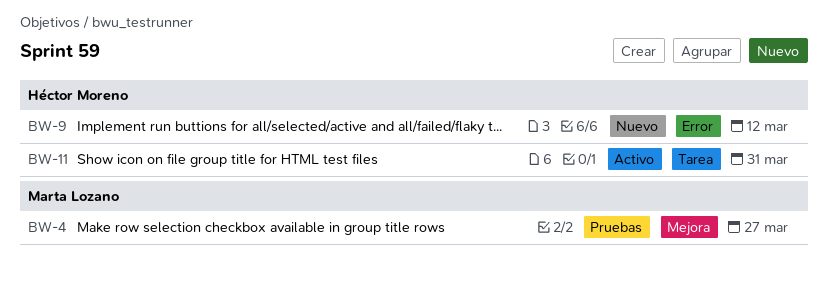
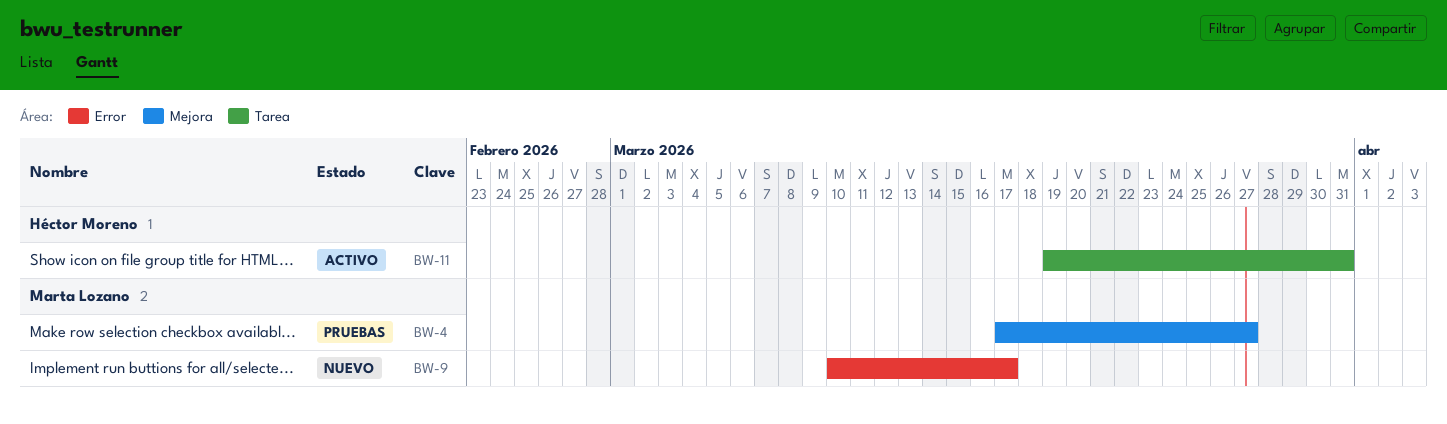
BW-9, owner: Héctor Moreno -> Marta Lozano
BW-9, due: Mar 12 -> Mar 17

